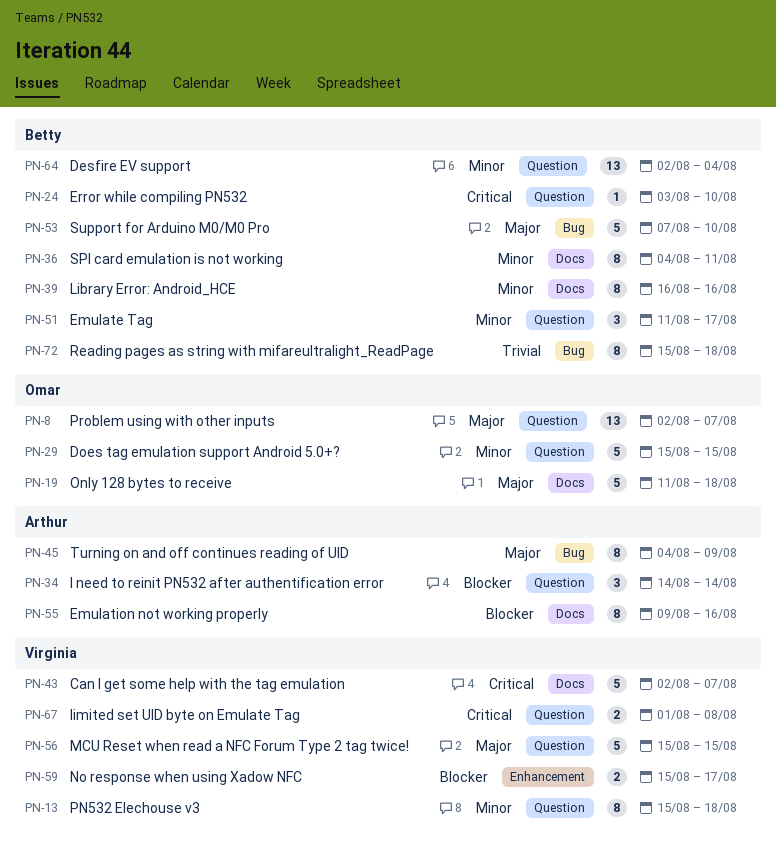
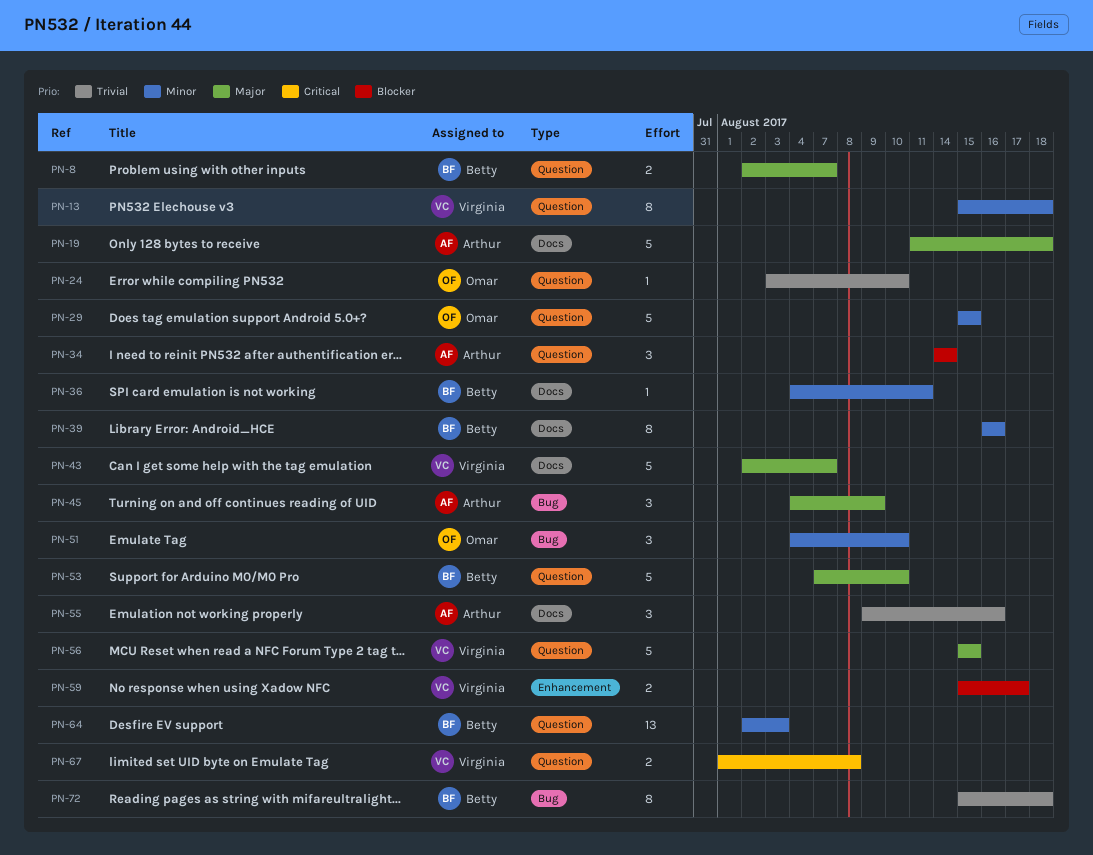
PN-8, owner: Omar -> Betty
PN-8, estimate: 13 -> 2
PN-19, owner: Omar -> Arthur
PN-24, owner: Betty -> Omar
PN-24, priority: Critical -> Trivial
PN-36, estimate: 8 -> 1
PN-43, priority: Critical -> Major
PN-45, estimate: 8 -> 3
PN-51, owner: Betty -> Omar
PN-51, label: Question -> Bug
PN-51, start: Aug 11 -> Aug 4
PN-51, due: Aug 17 -> Aug 10
PN-53, label: Bug -> Question
PN-55, priority: Blocker -> Trivial
PN-55, estimate: 8 -> 3
PN-64, due: Aug 4 -> Aug 3

